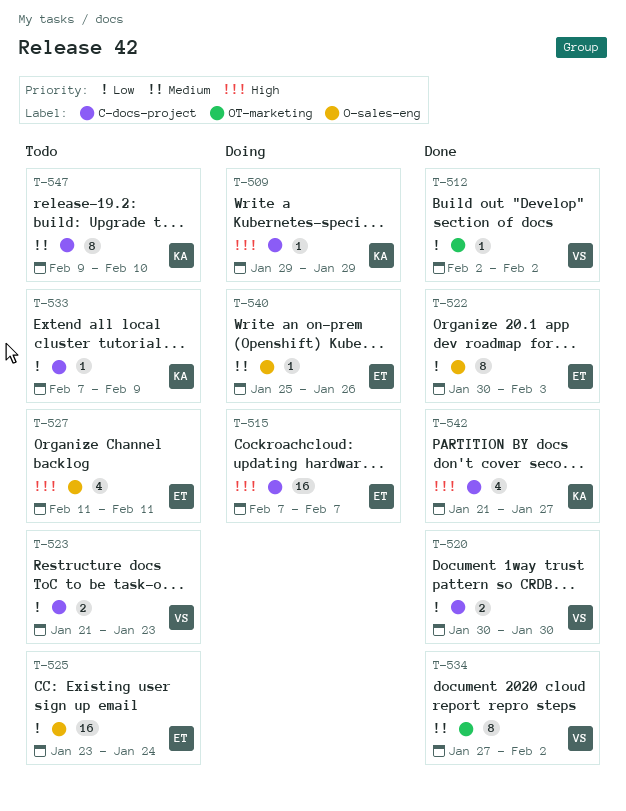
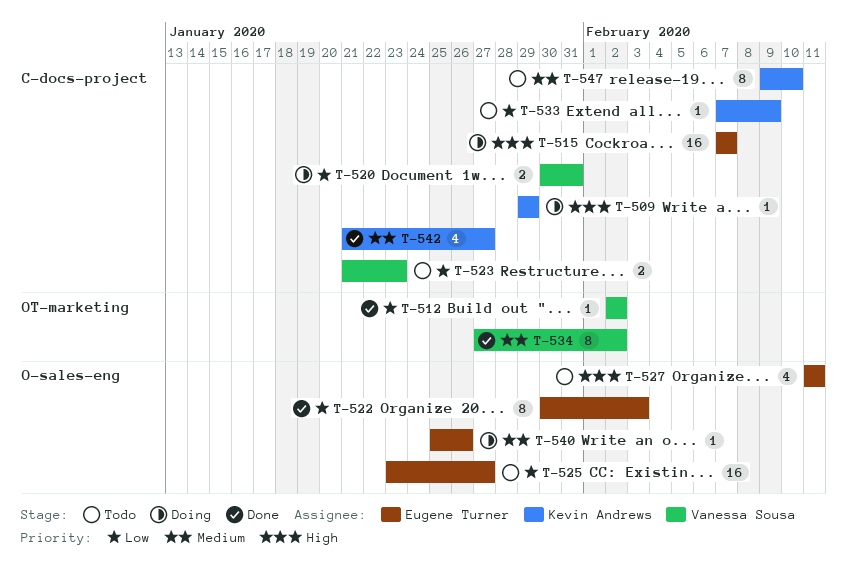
T-520, status: Done -> Doing
T-520, due: Jan 30 -> Jan 31
T-525, due: Jan 24 -> Jan 27
T-542, priority: High -> Medium

